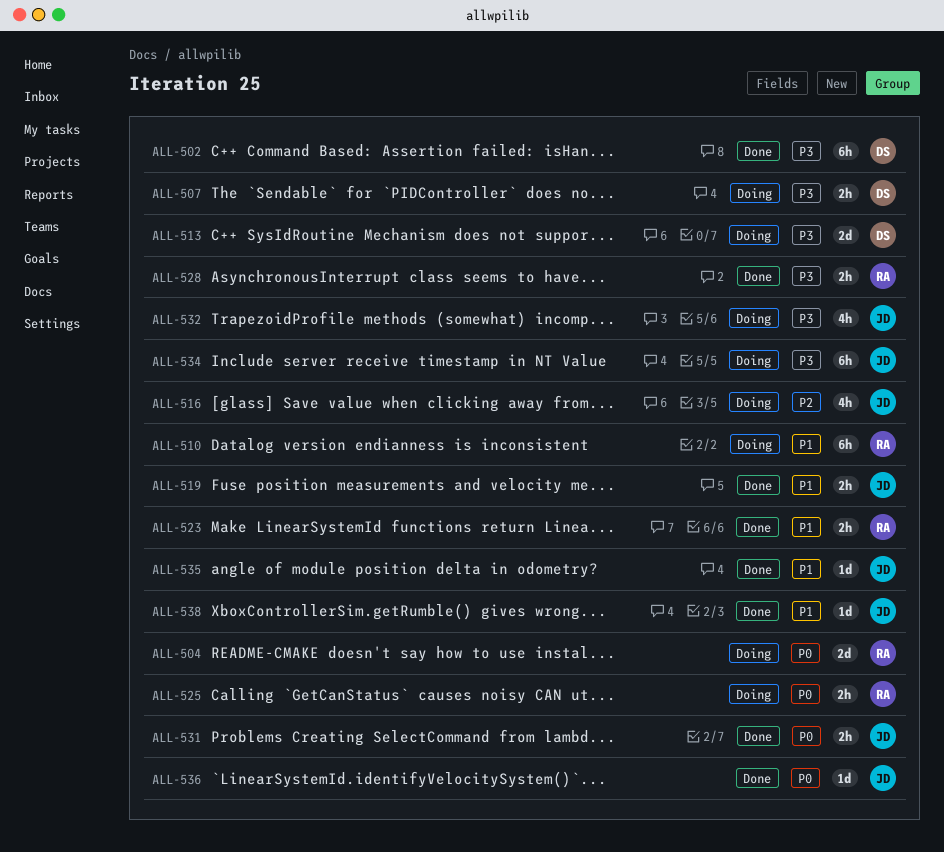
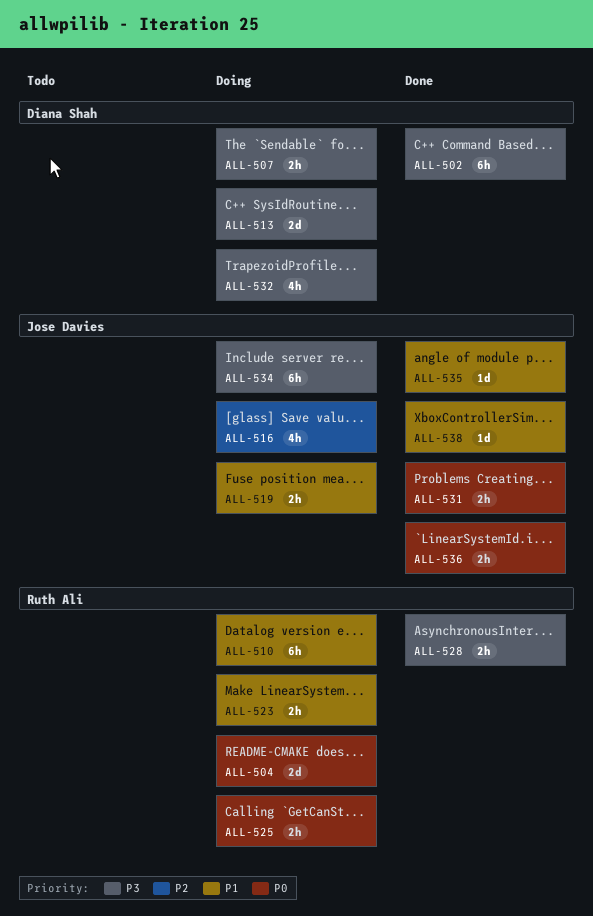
ALL-519, status: Done -> Doing
ALL-523, status: Done -> Doing
ALL-532, owner: Jose Davies -> Diana Shah
ALL-536, estimate: 1d -> 2h

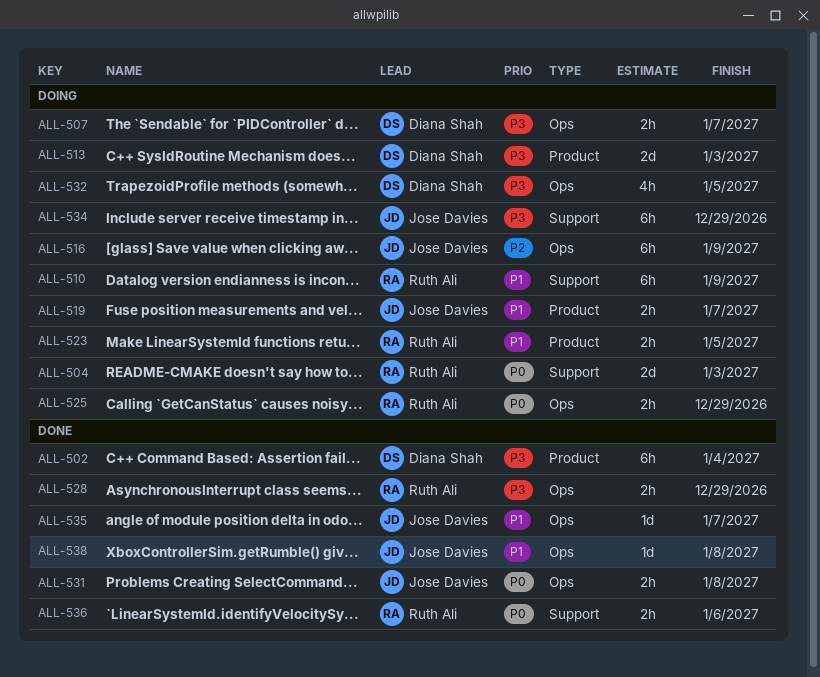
ALL-516, estimate: 4h -> 6h
ALL-536, owner: Jose Davies -> Ruth Ali

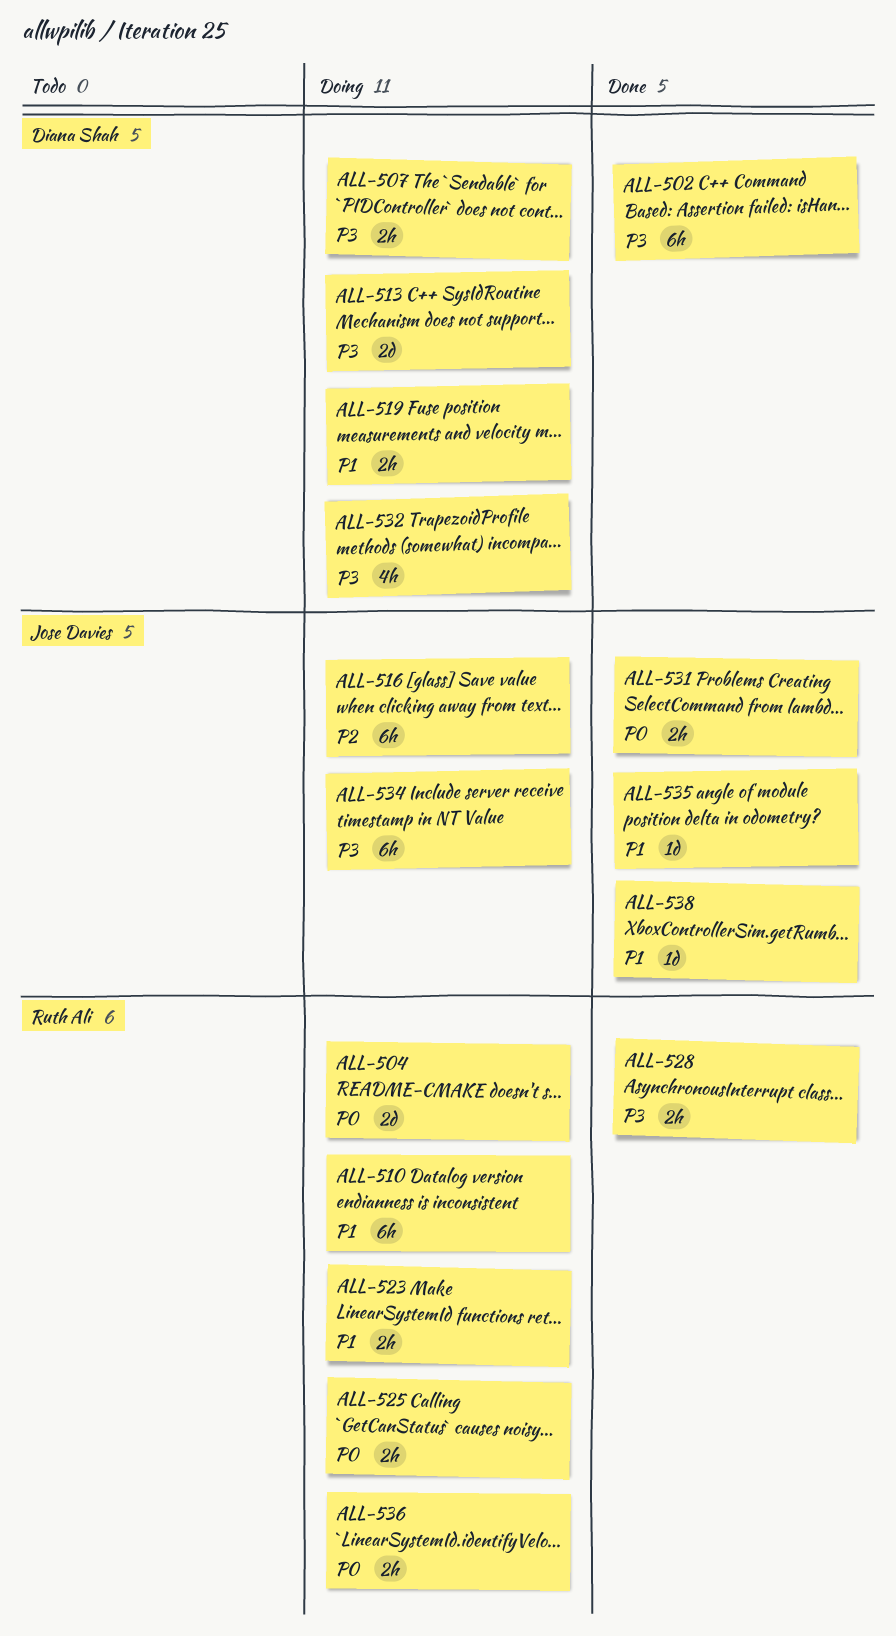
ALL-519, owner: Jose Davies -> Diana Shah
ALL-536, status: Done -> Doing

